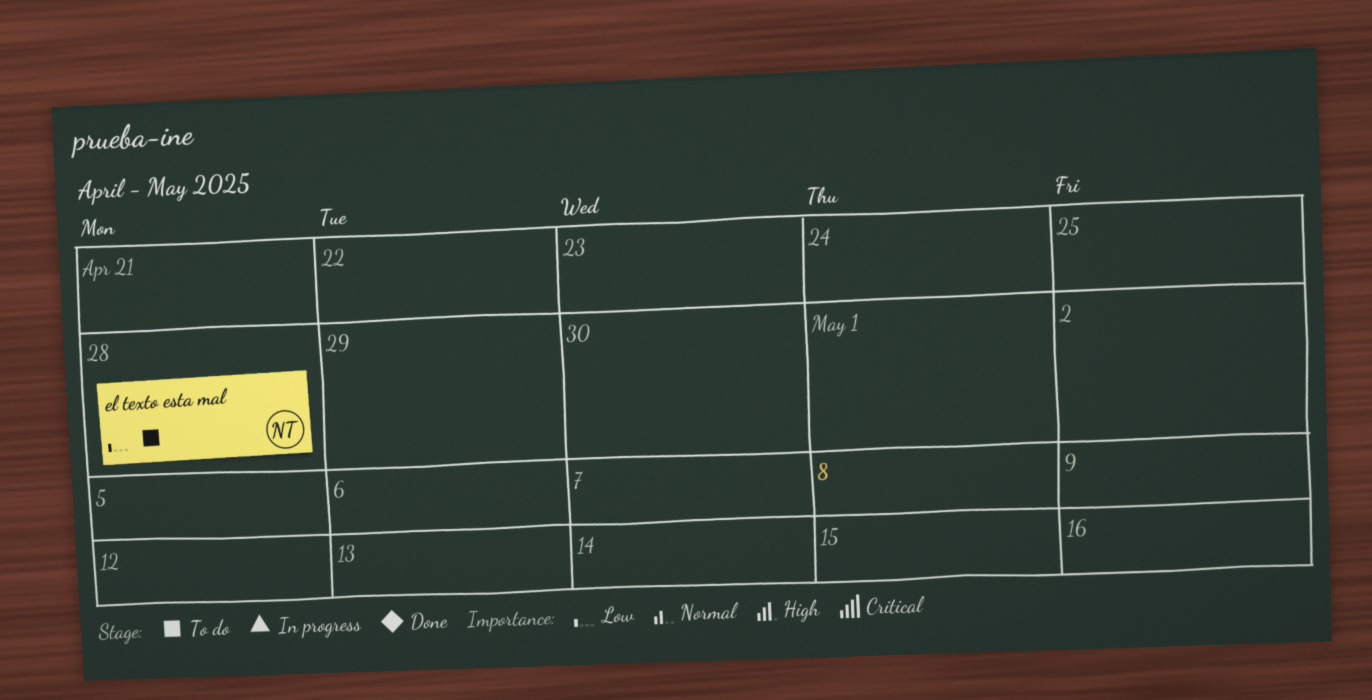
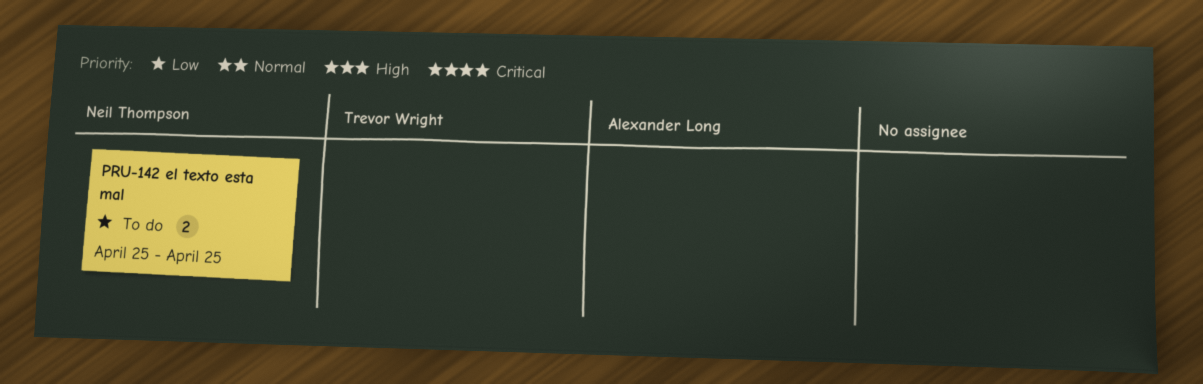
el texto esta mal, due: Apr 28 -> Apr 25

